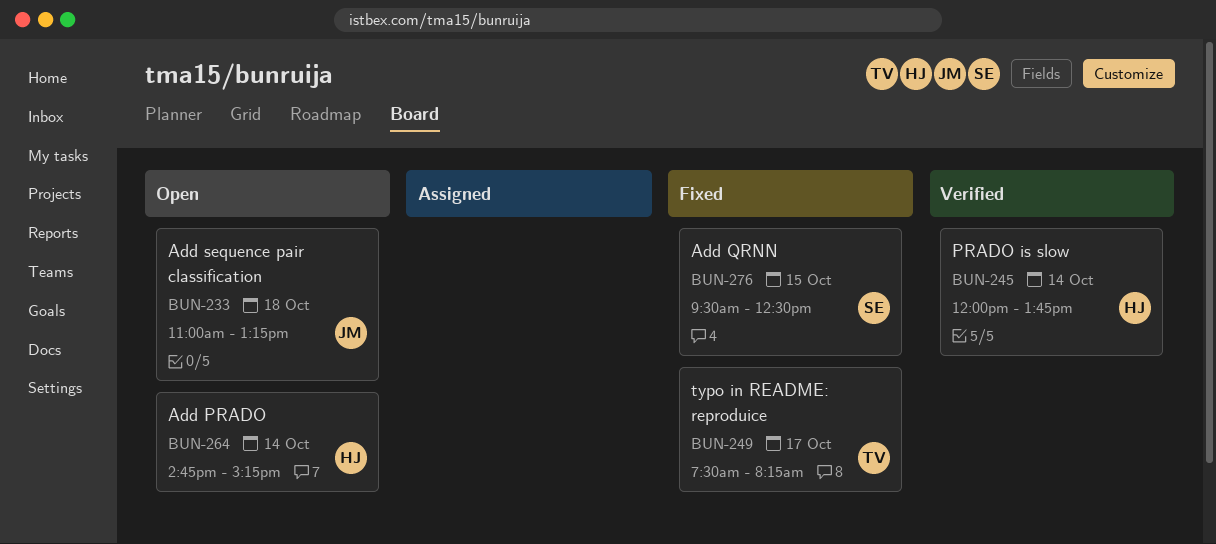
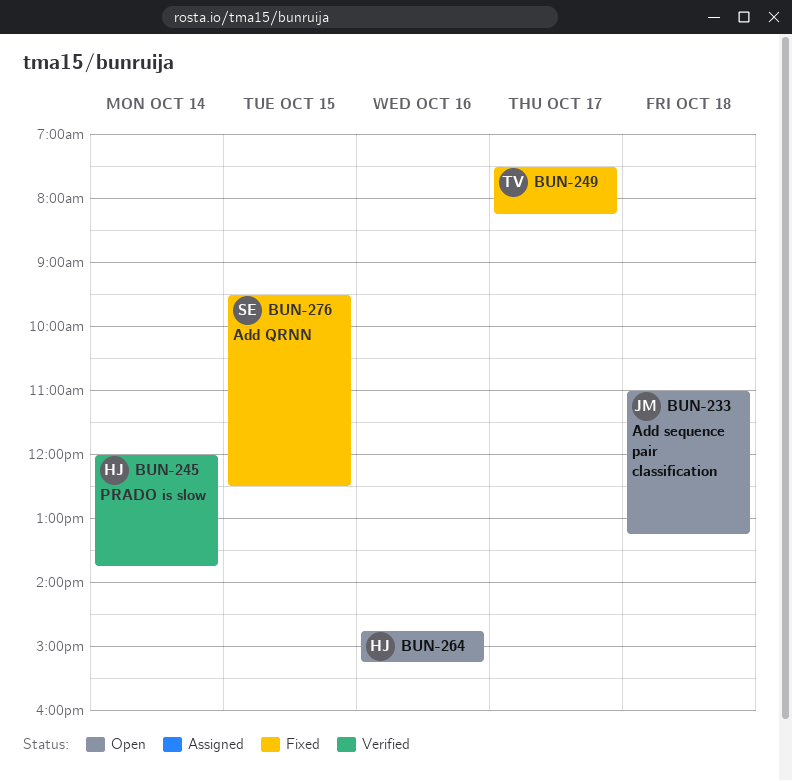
BUN-264, day: Oct 14 -> Oct 16

